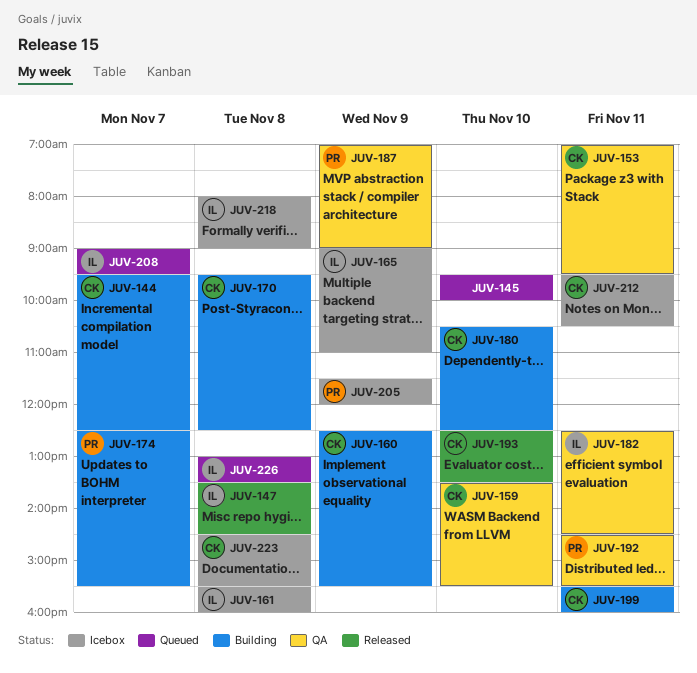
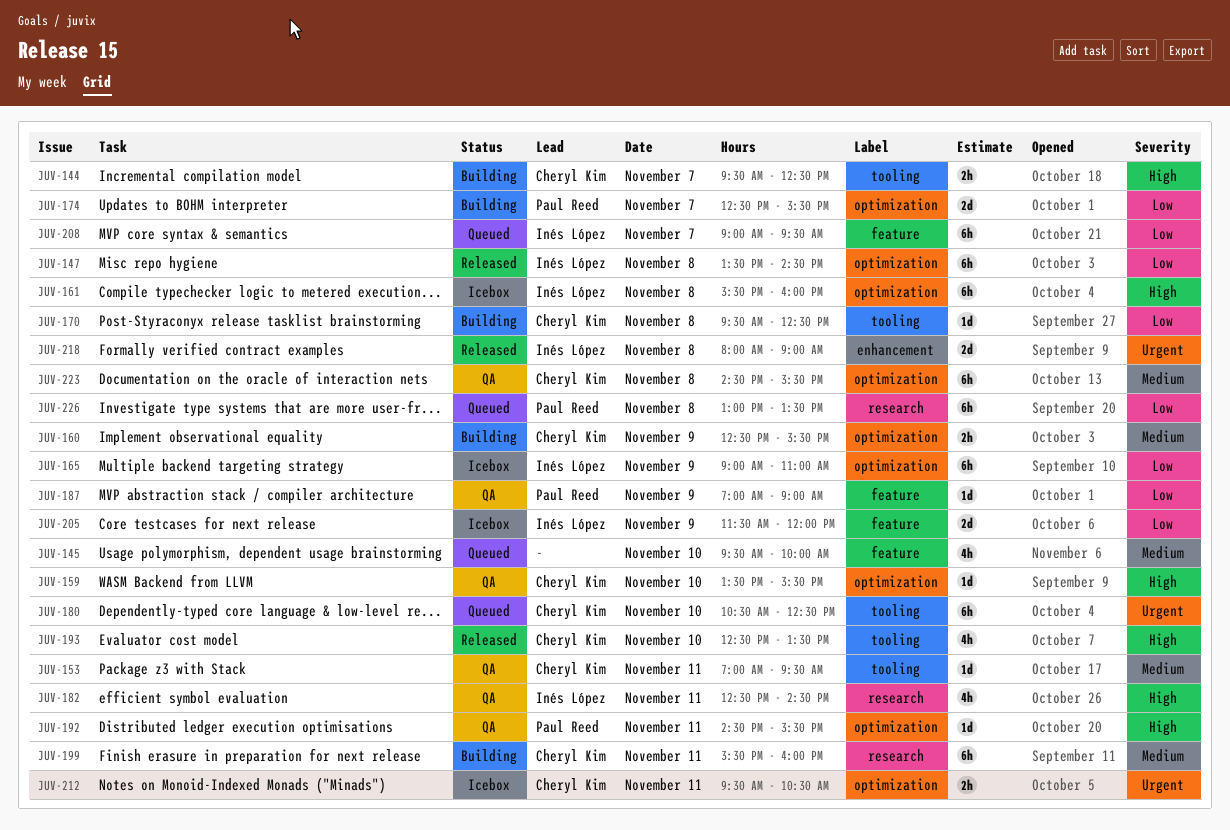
JUV-180, status: Building -> Queued
JUV-205, owner: Paul Reed -> Inés López
JUV-218, status: Icebox -> Released
JUV-223, status: Icebox -> QA
JUV-226, owner: Inés López -> Paul Reed

